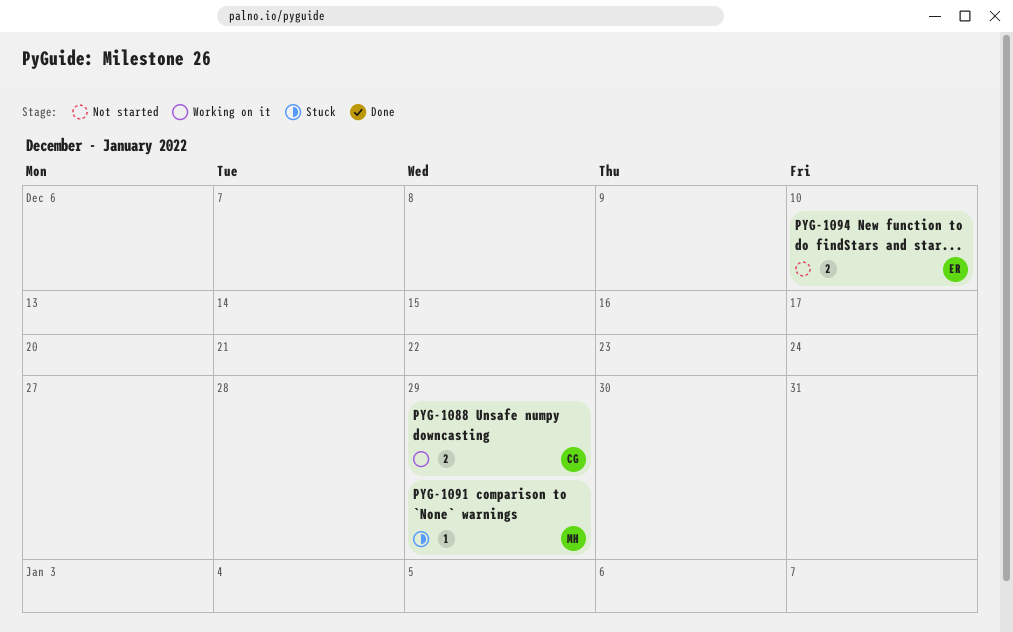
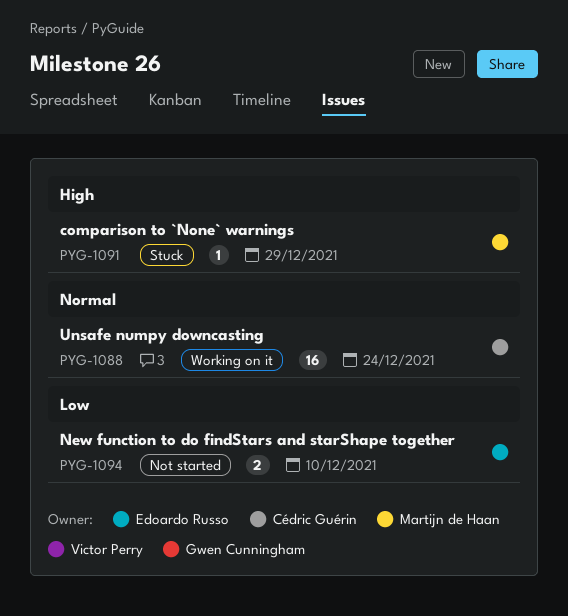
PYG-1088, estimate: 2 -> 16
PYG-1088, due: Dec 29 -> Dec 24

